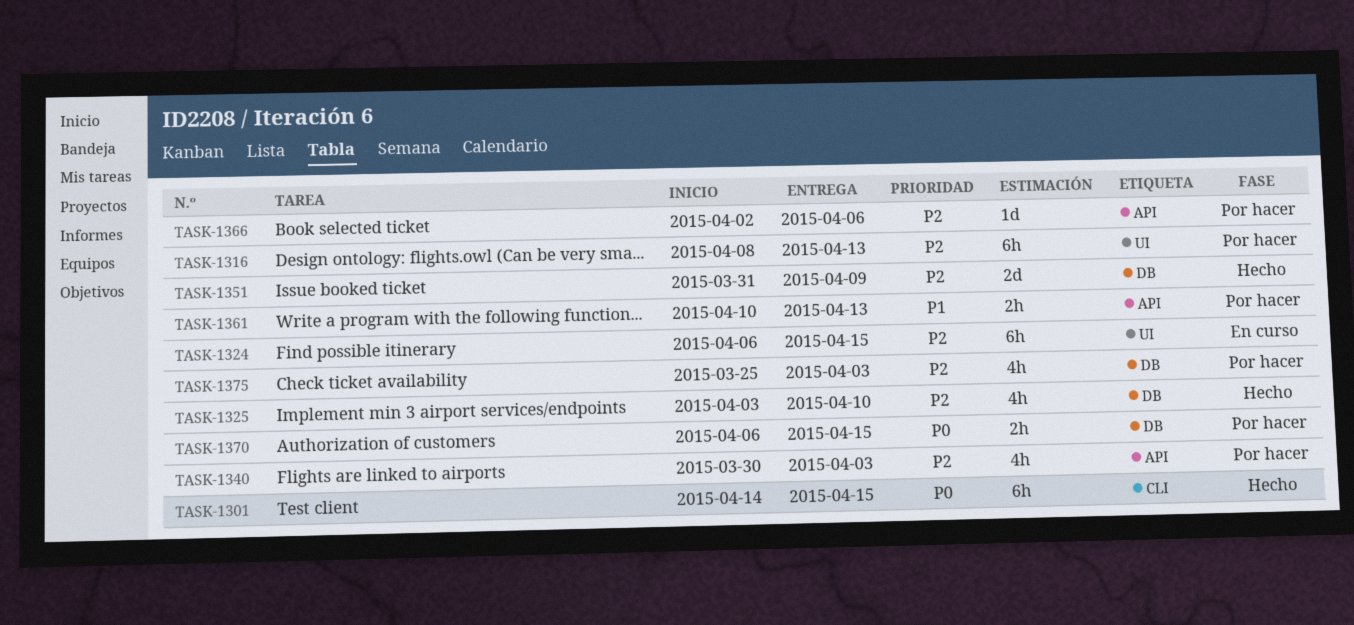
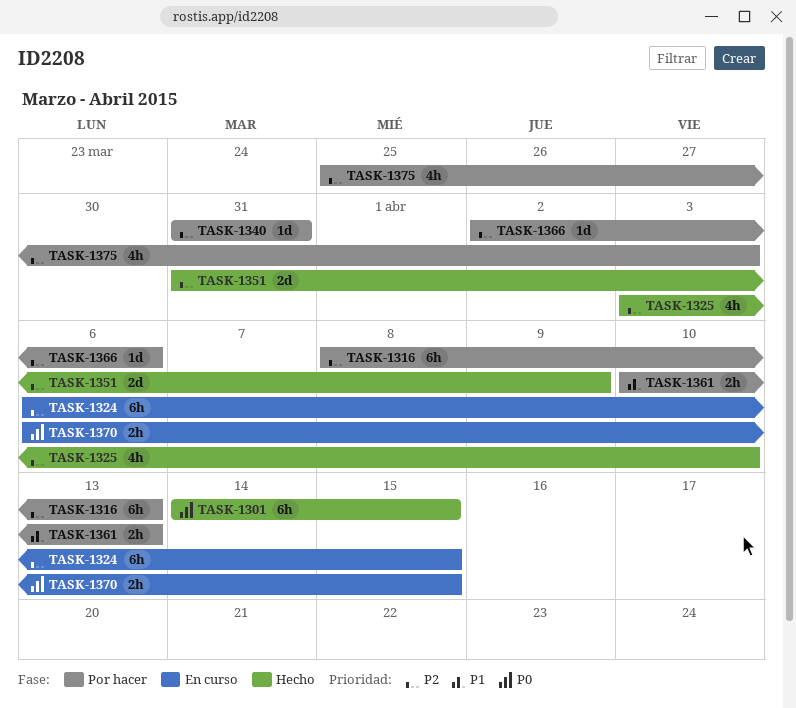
TASK-1340, estimate: 4h -> 1d
TASK-1340, start: Mar 30 -> Mar 31
TASK-1340, due: Apr 3 -> Mar 31
TASK-1370, status: Por hacer -> En curso

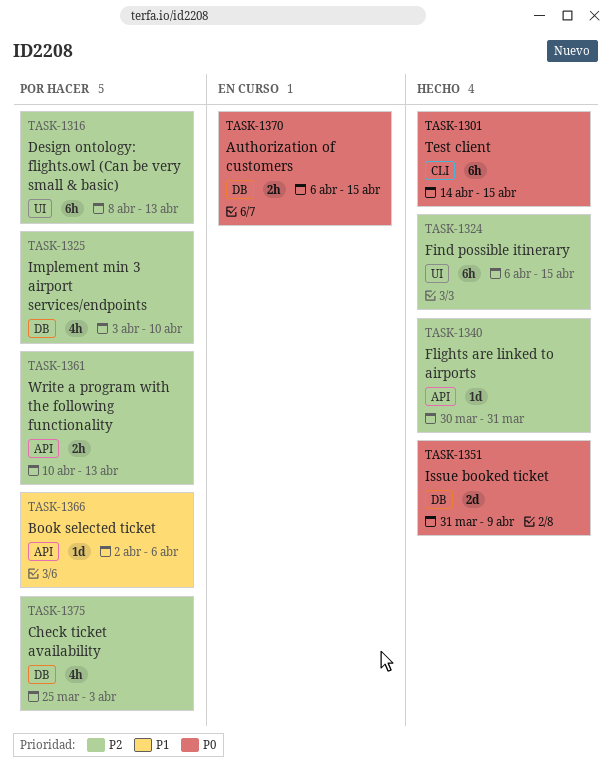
TASK-1324, status: En curso -> Hecho
TASK-1325, status: Hecho -> Por hacer
TASK-1340, status: Por hacer -> Hecho
TASK-1340, start: Mar 31 -> Mar 30
TASK-1351, priority: P2 -> P0
TASK-1361, priority: P1 -> P2
TASK-1366, priority: P2 -> P1

